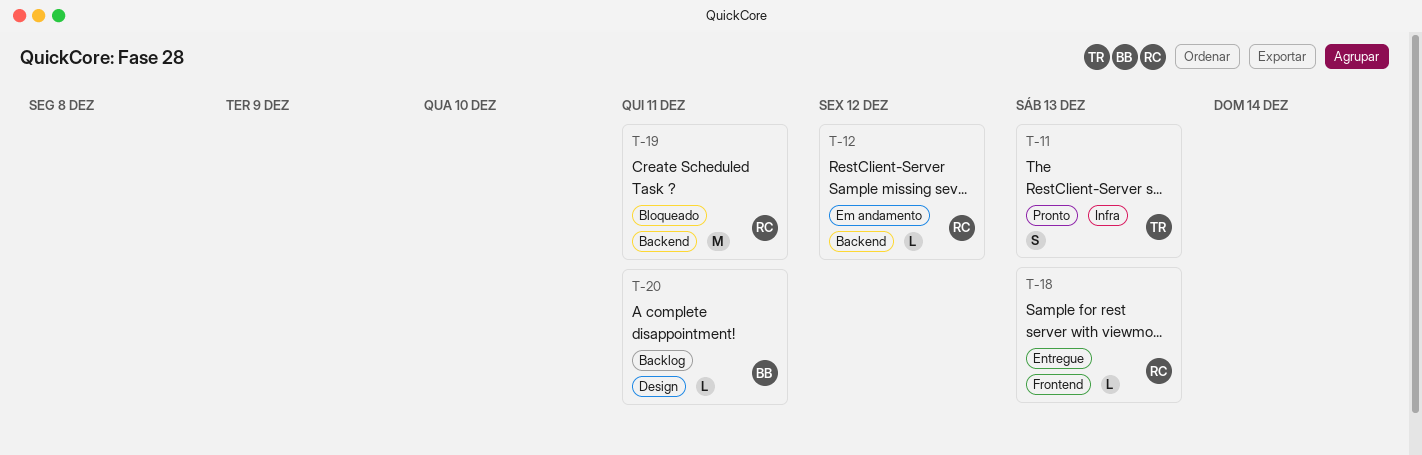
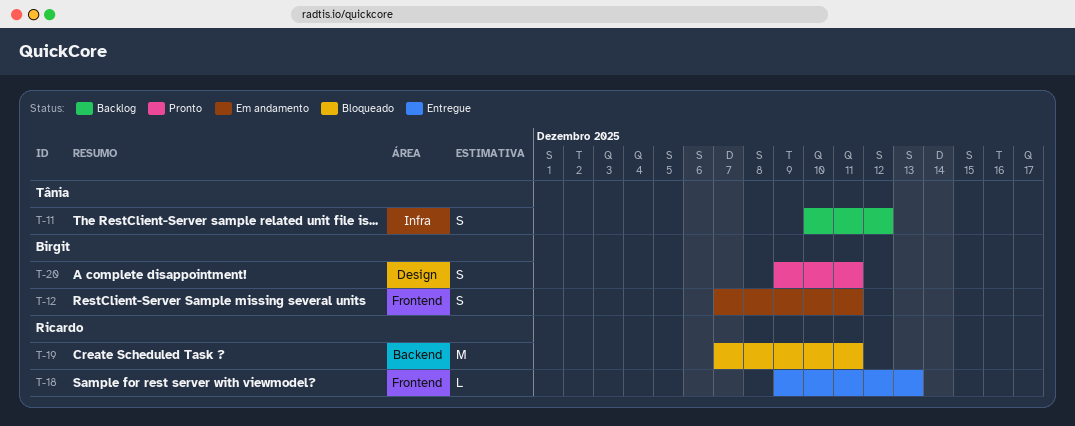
T-11, status: Pronto -> Backlog
T-11, due: Dec 13 -> Dec 12
T-12, owner: Ricardo -> Birgit
T-12, label: Backend -> Frontend
T-12, estimate: L -> S
T-12, due: Dec 12 -> Dec 11
T-20, status: Backlog -> Pronto
T-20, estimate: L -> S

